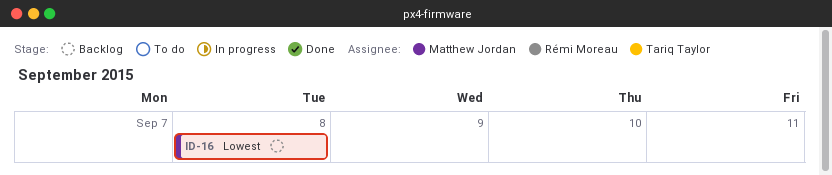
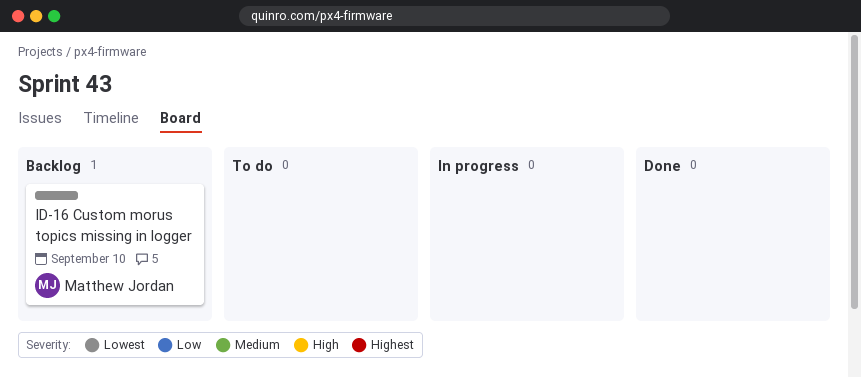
ID-16, due: Sep 8 -> Sep 10

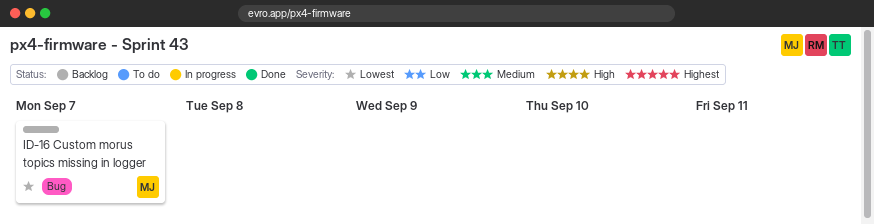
ID-16, due: Sep 10 -> Sep 7

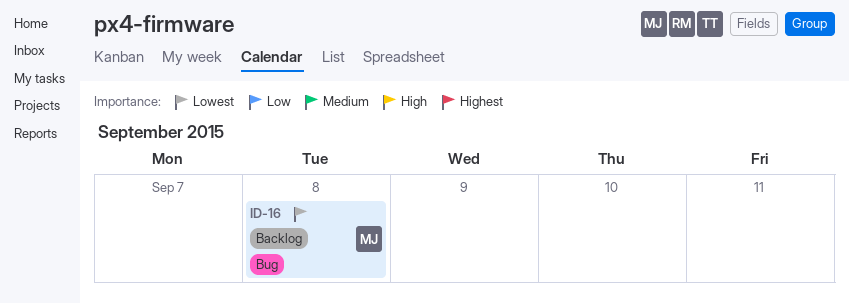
ID-16, due: Sep 7 -> Sep 8

